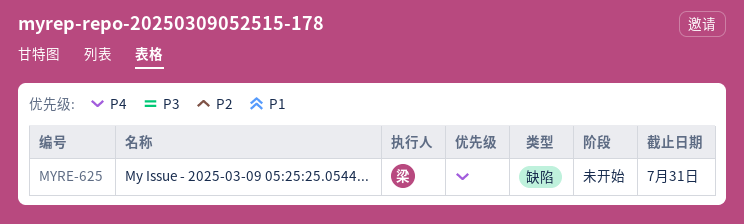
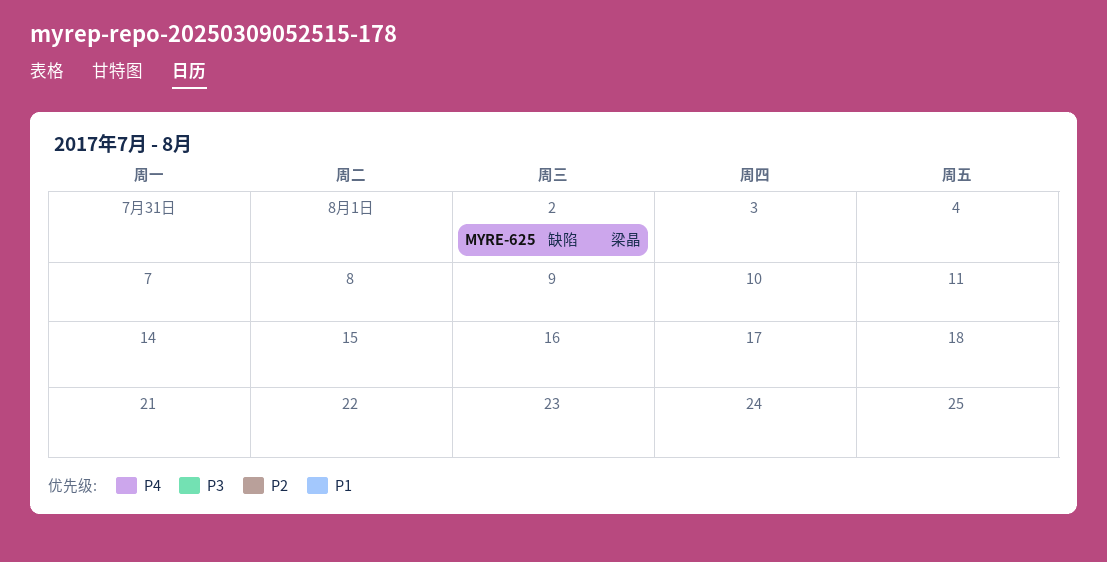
MYRE-625, due: Jul 31 -> Aug 2

